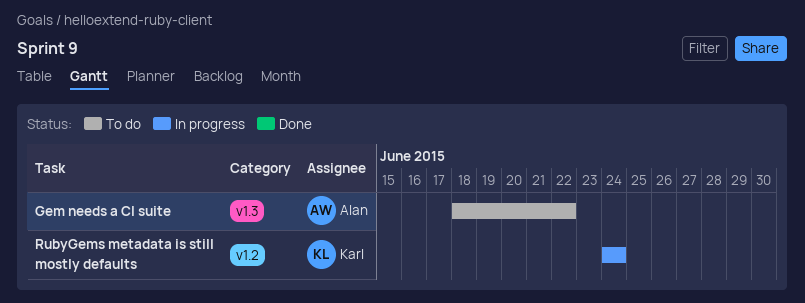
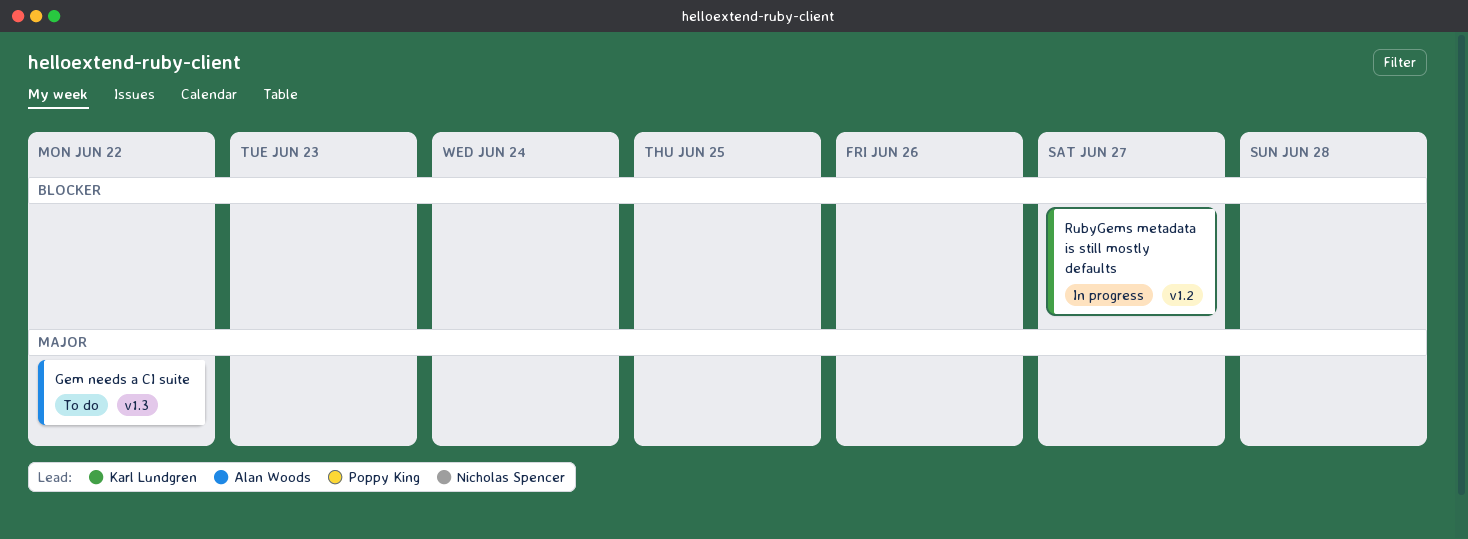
RubyGems metadata is still mostly defaults, due: Jun 24 -> Jun 27

